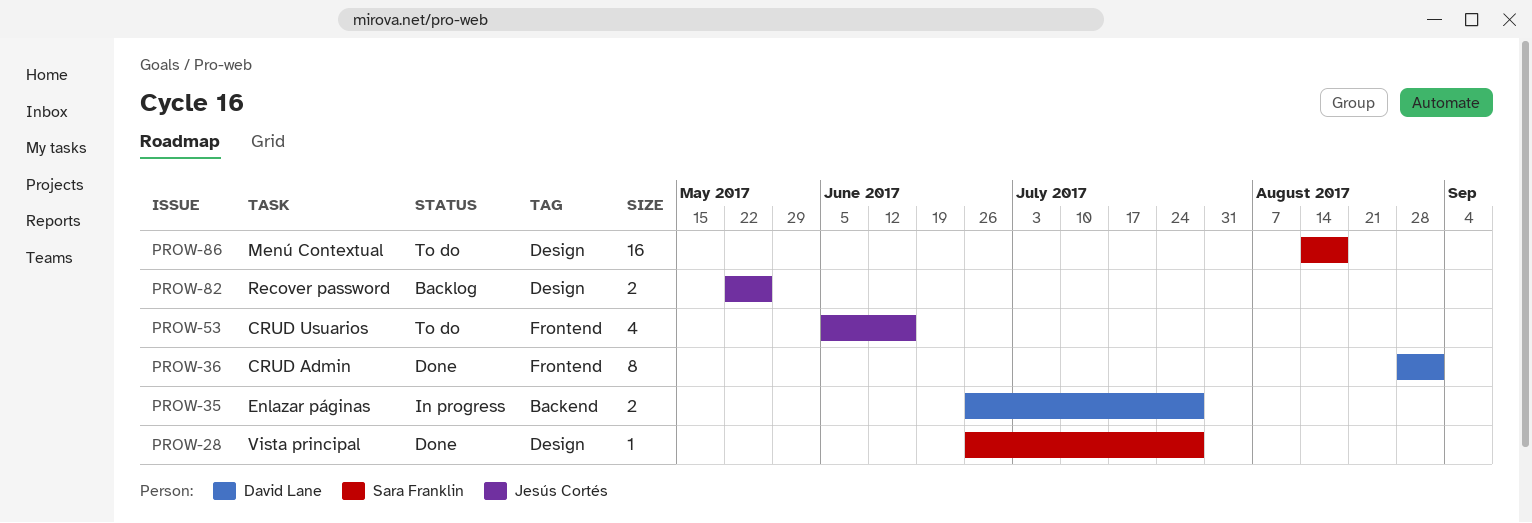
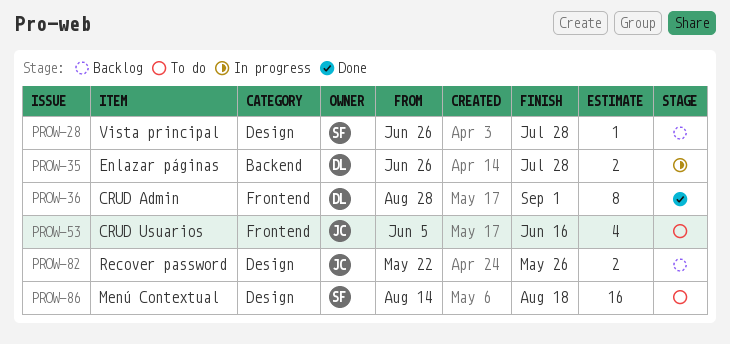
PROW-28, status: Done -> Backlog

